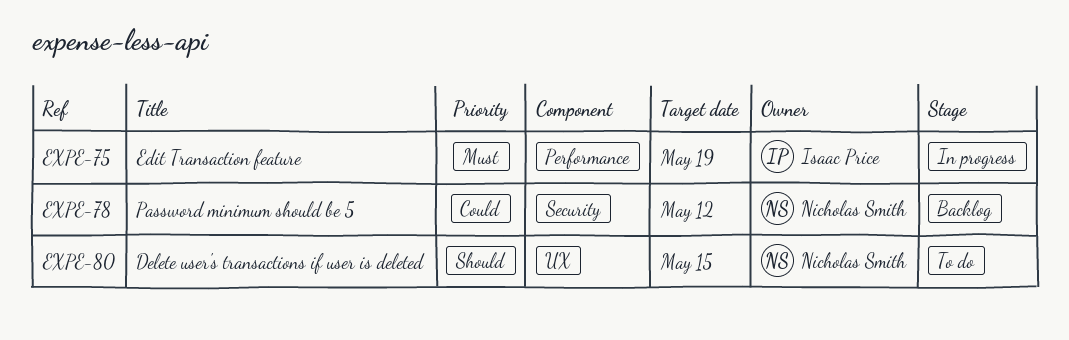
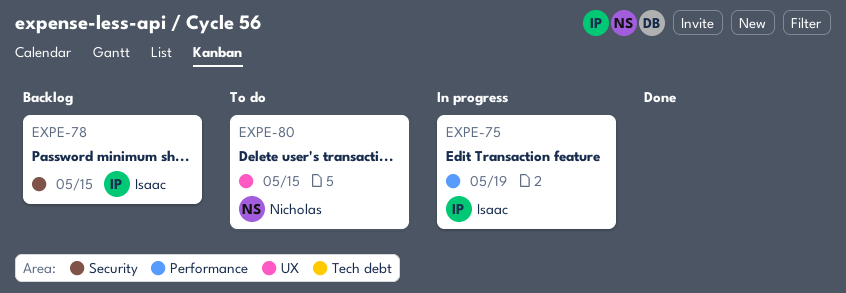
EXPE-78, owner: Nicholas Smith -> Isaac Price
EXPE-78, due: May 12 -> May 15

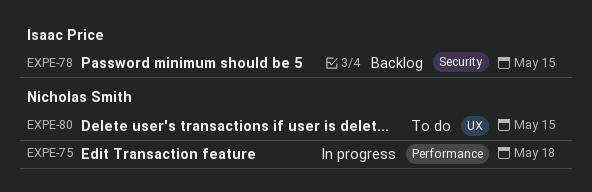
EXPE-75, owner: Isaac Price -> Nicholas Smith
EXPE-75, due: May 19 -> May 18

